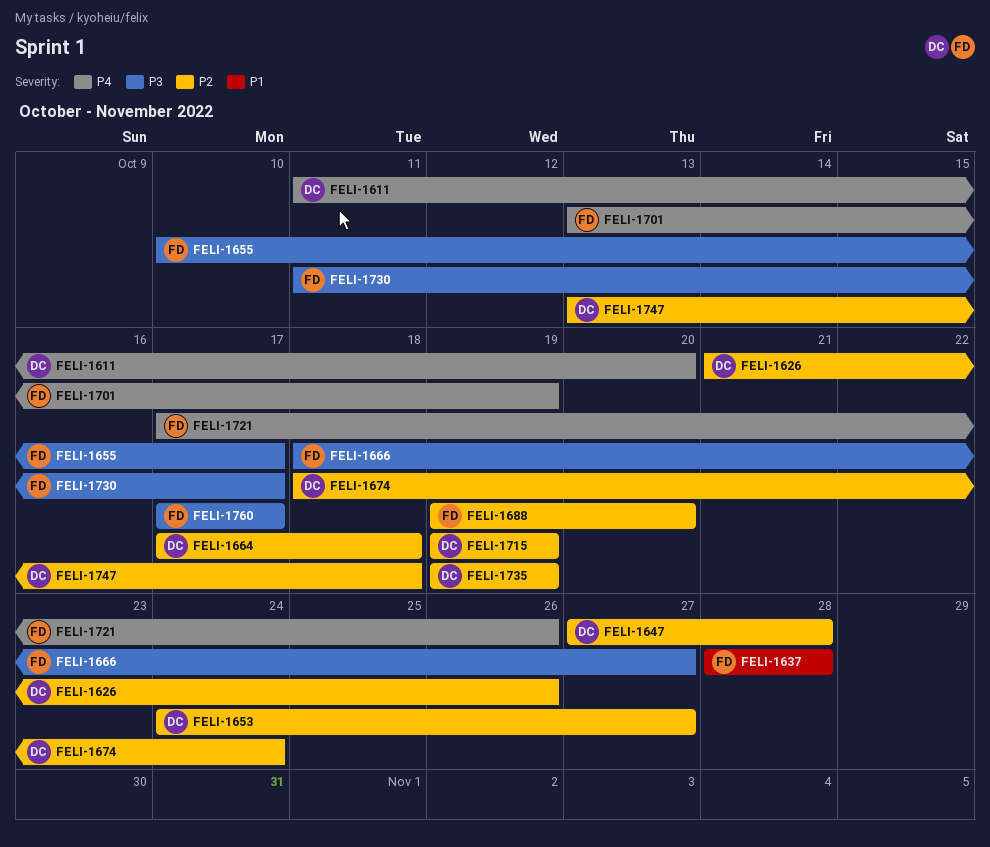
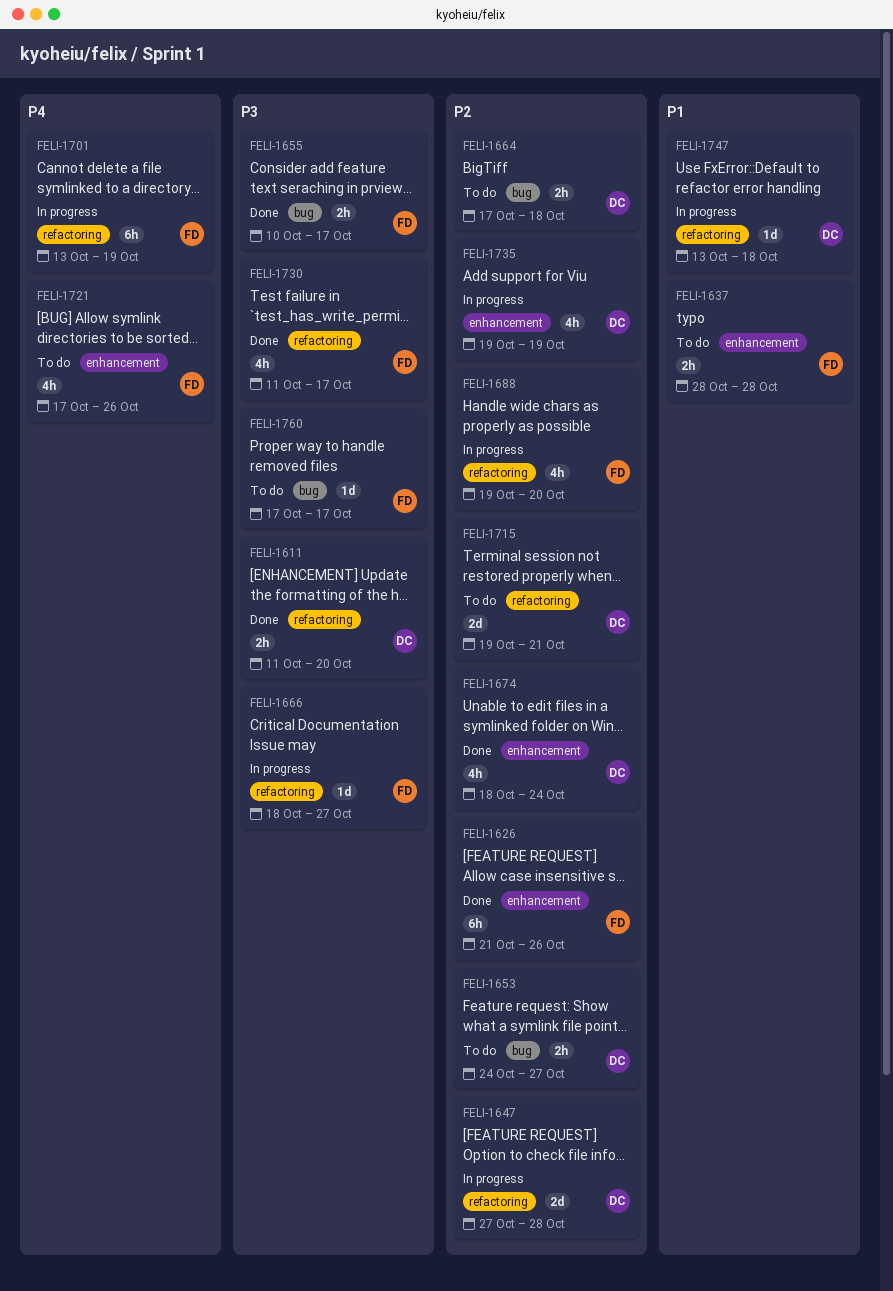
FELI-1611, priority: P4 -> P3
FELI-1626, owner: DC -> FD
FELI-1715, due: Oct 19 -> Oct 21
FELI-1747, priority: P2 -> P1

